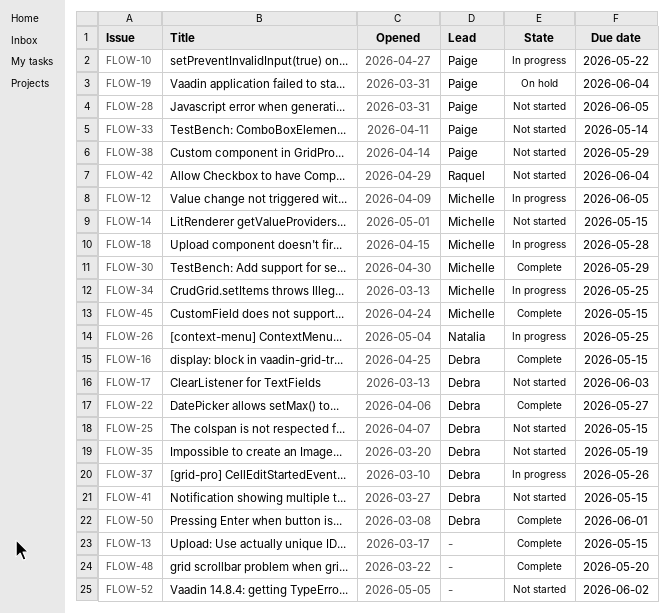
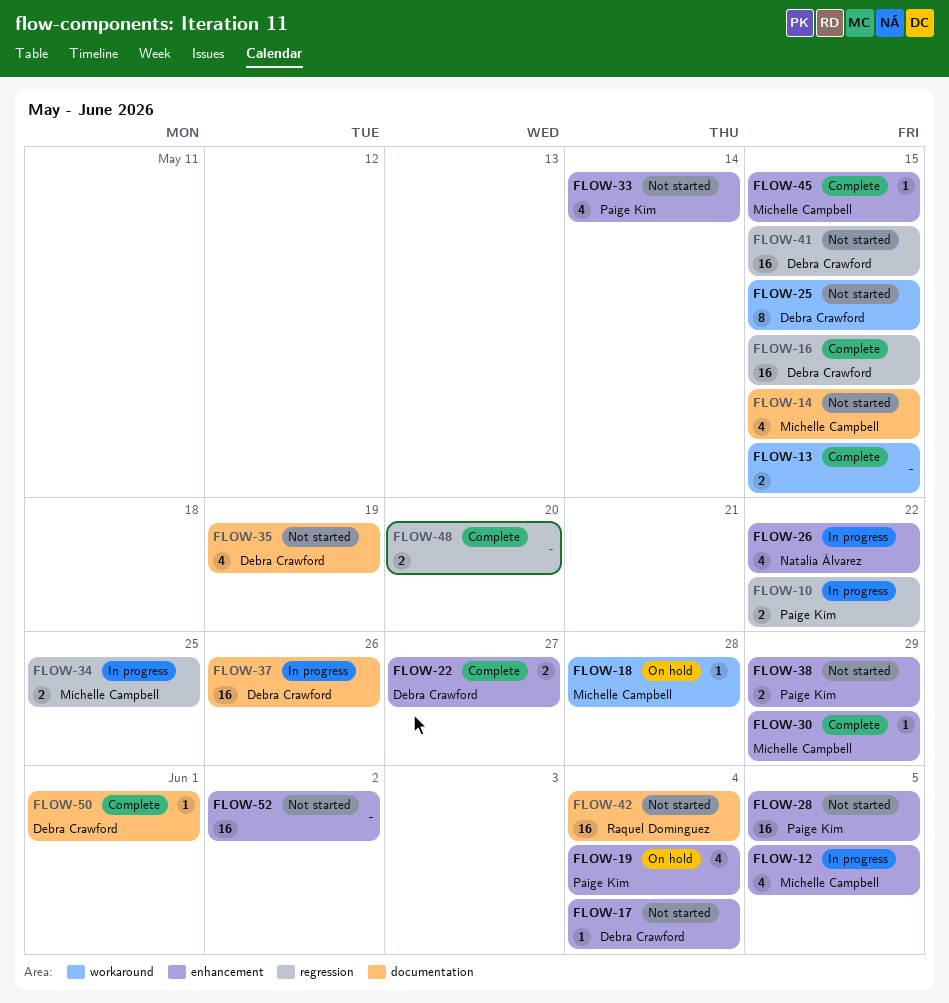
FLOW-17, due: Jun 3 -> Jun 4
FLOW-18, status: In progress -> On hold
FLOW-26, due: May 25 -> May 22

